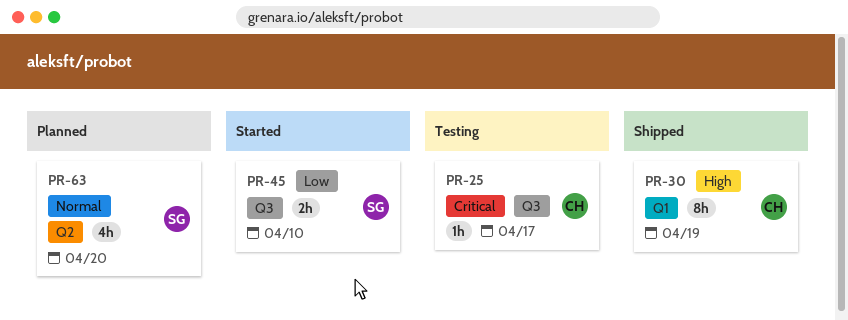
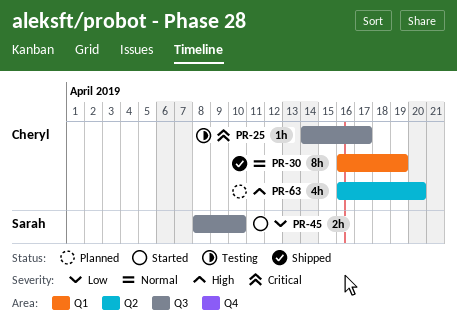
PR-30, priority: High -> Normal
PR-63, owner: Sarah -> Cheryl
PR-63, priority: Normal -> High

